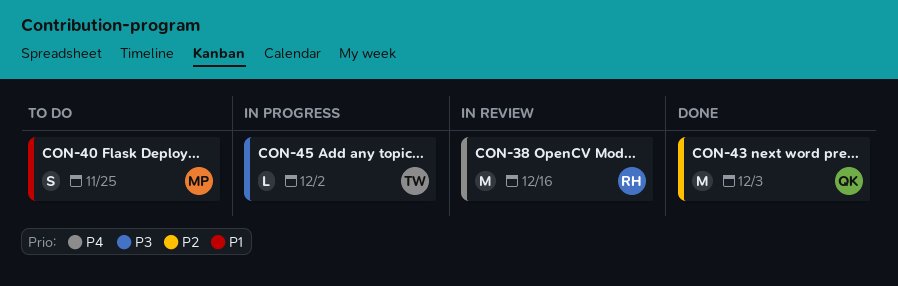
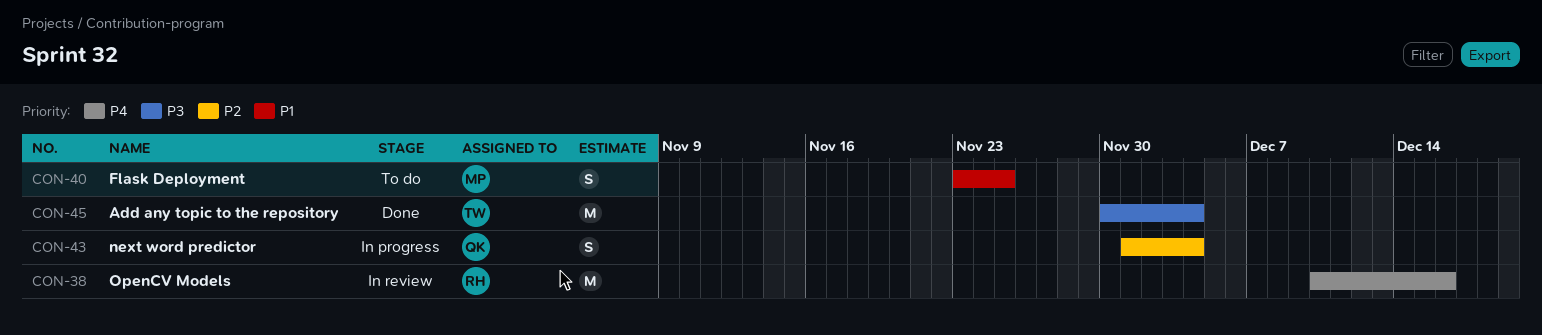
CON-43, status: Done -> In progress
CON-43, estimate: M -> S
CON-43, due: Dec 3 -> Dec 4
CON-45, status: In progress -> Done
CON-45, estimate: L -> M
CON-45, due: Dec 2 -> Dec 4

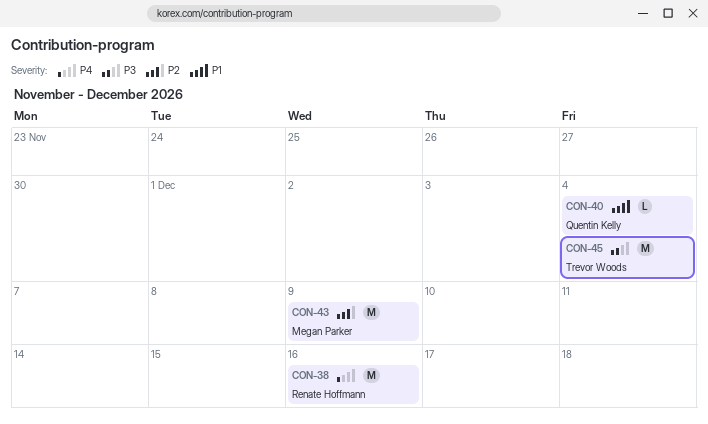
CON-40, owner: Megan Parker -> Quentin Kelly
CON-40, estimate: S -> L
CON-40, due: Nov 25 -> Dec 4
CON-43, owner: Quentin Kelly -> Megan Parker
CON-43, estimate: S -> M
CON-43, due: Dec 4 -> Dec 9

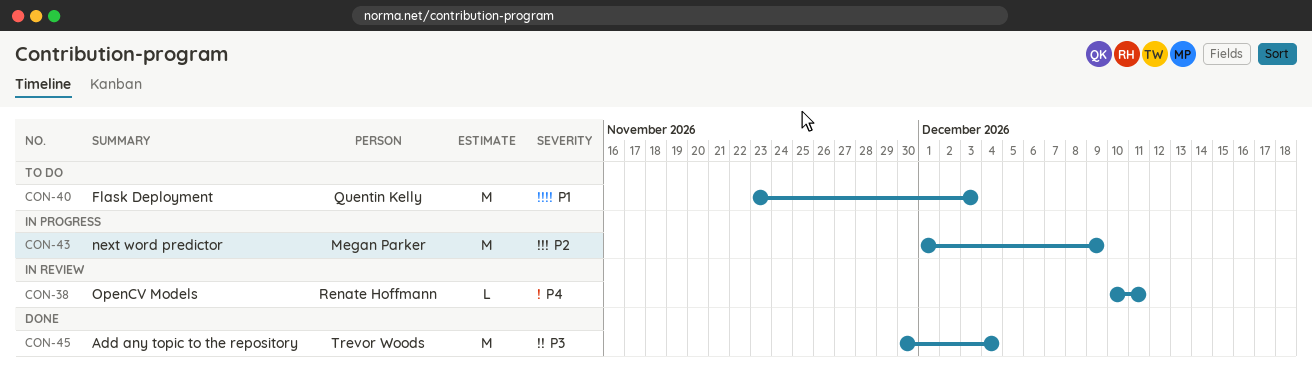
CON-38, estimate: M -> L
CON-38, due: Dec 16 -> Dec 11
CON-40, estimate: L -> M
CON-40, due: Dec 4 -> Dec 3

